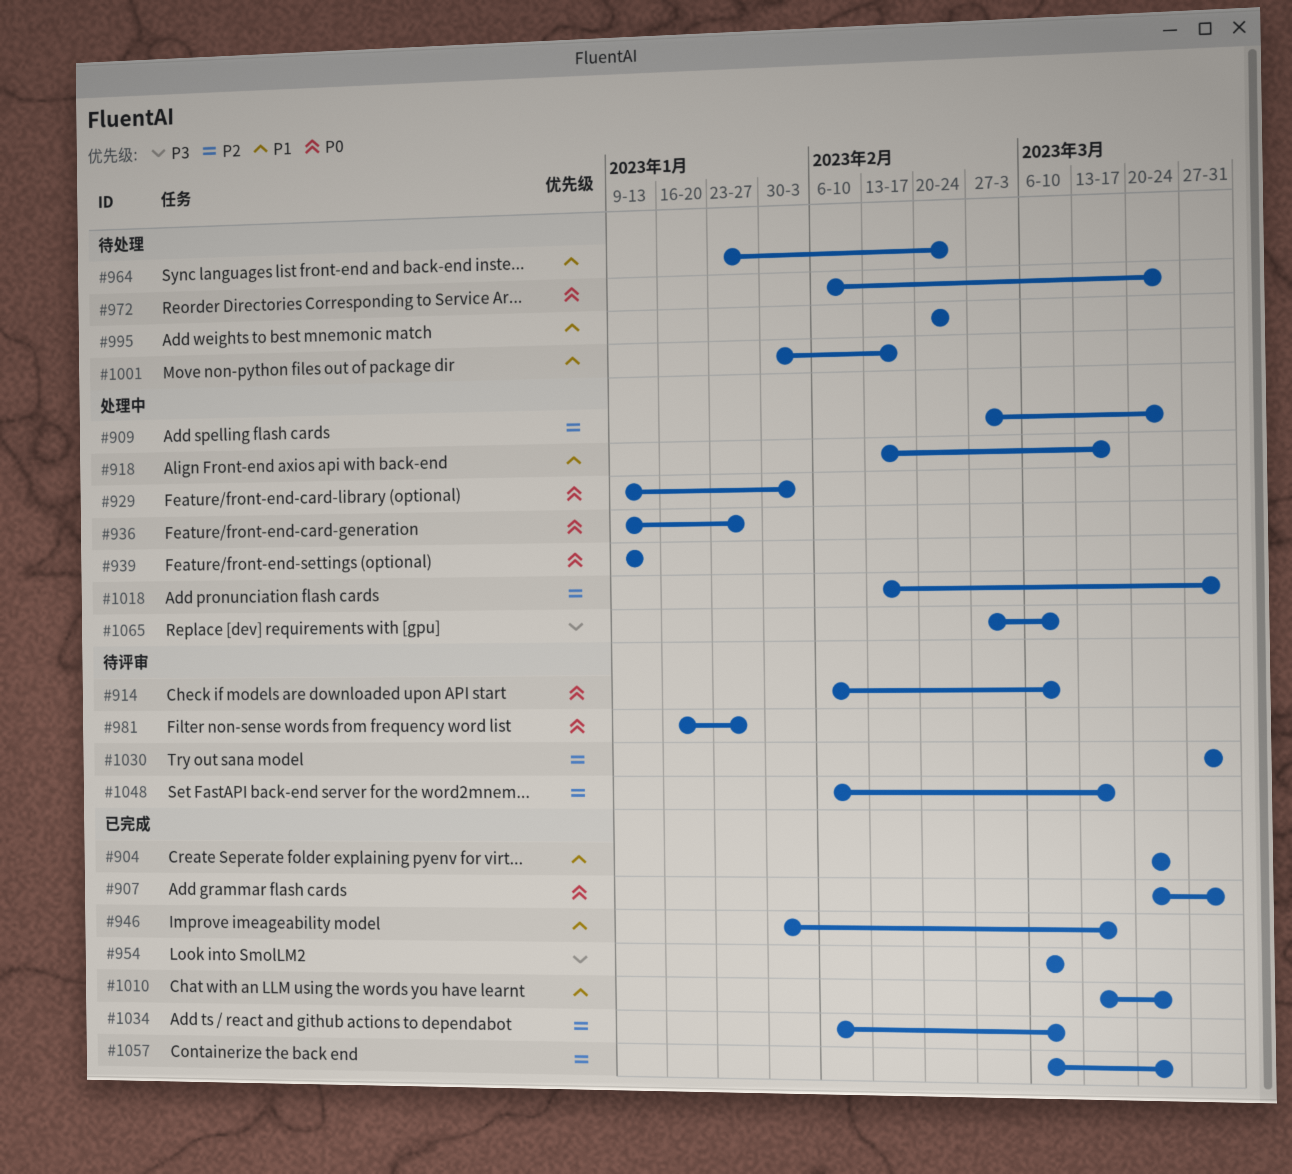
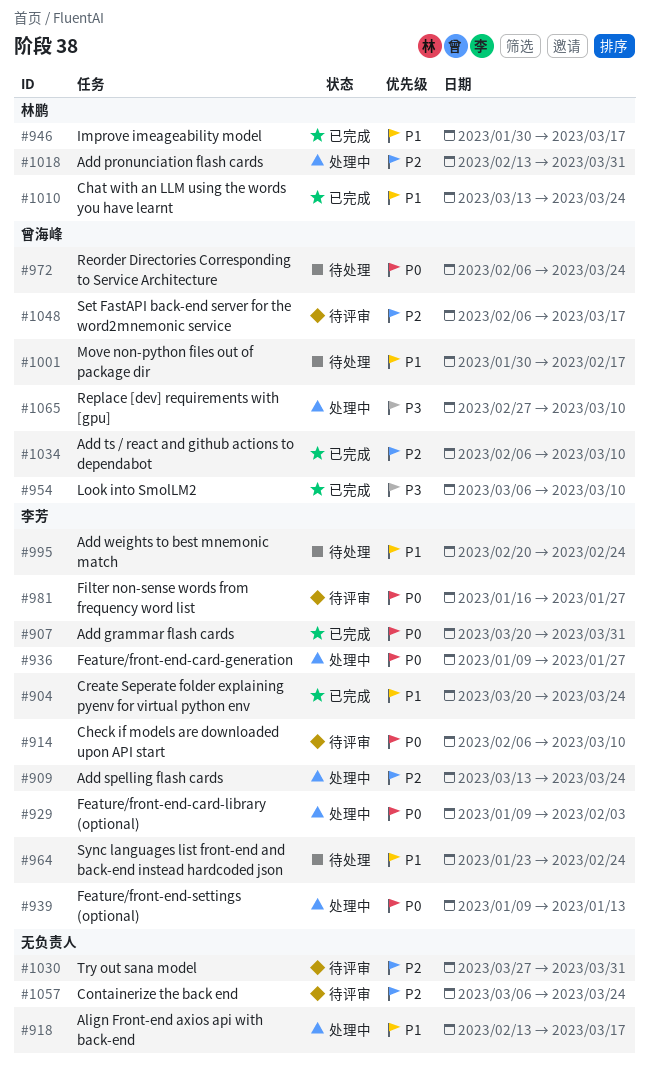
#909, start: Feb 27 -> Mar 13
#1057, status: 已完成 -> 待评审

